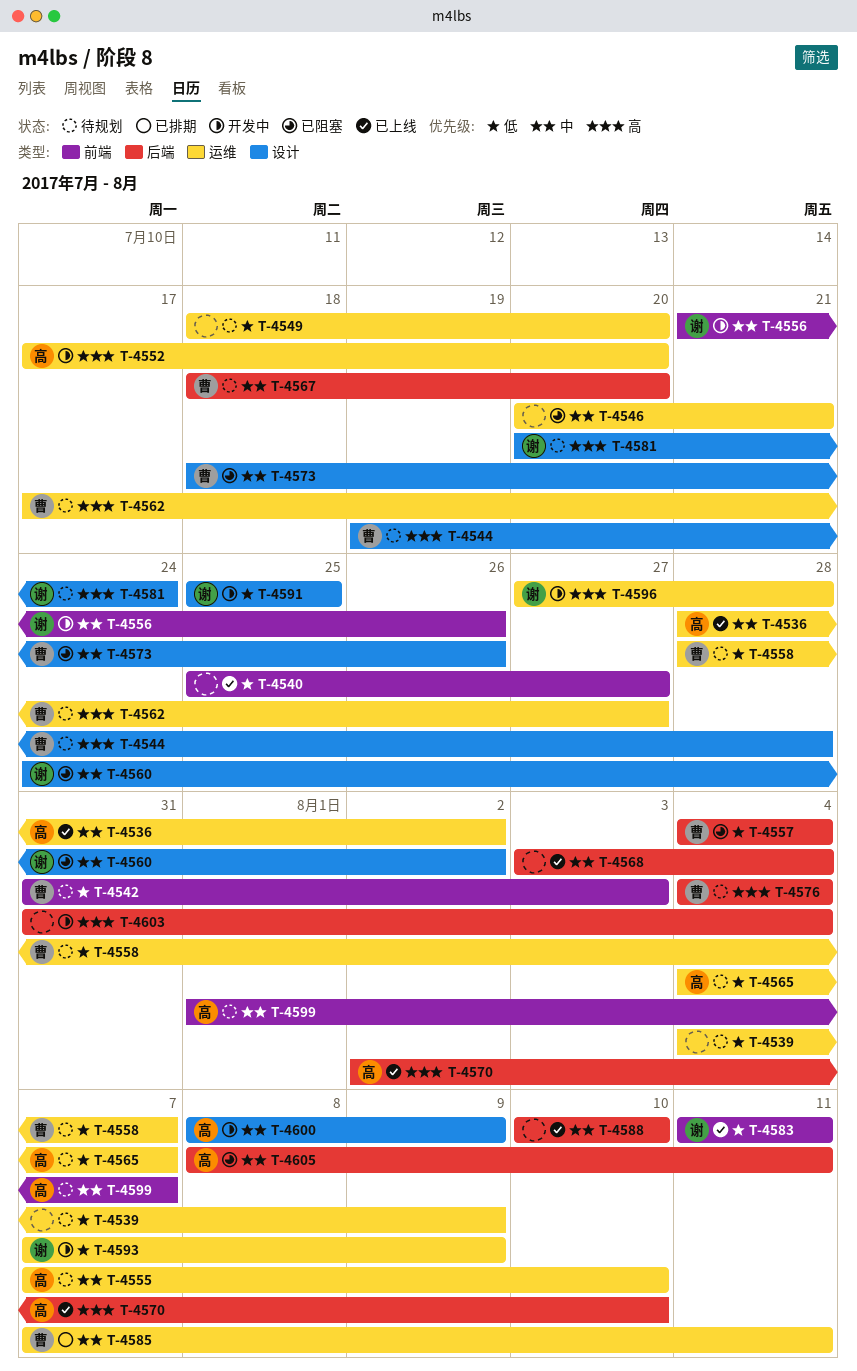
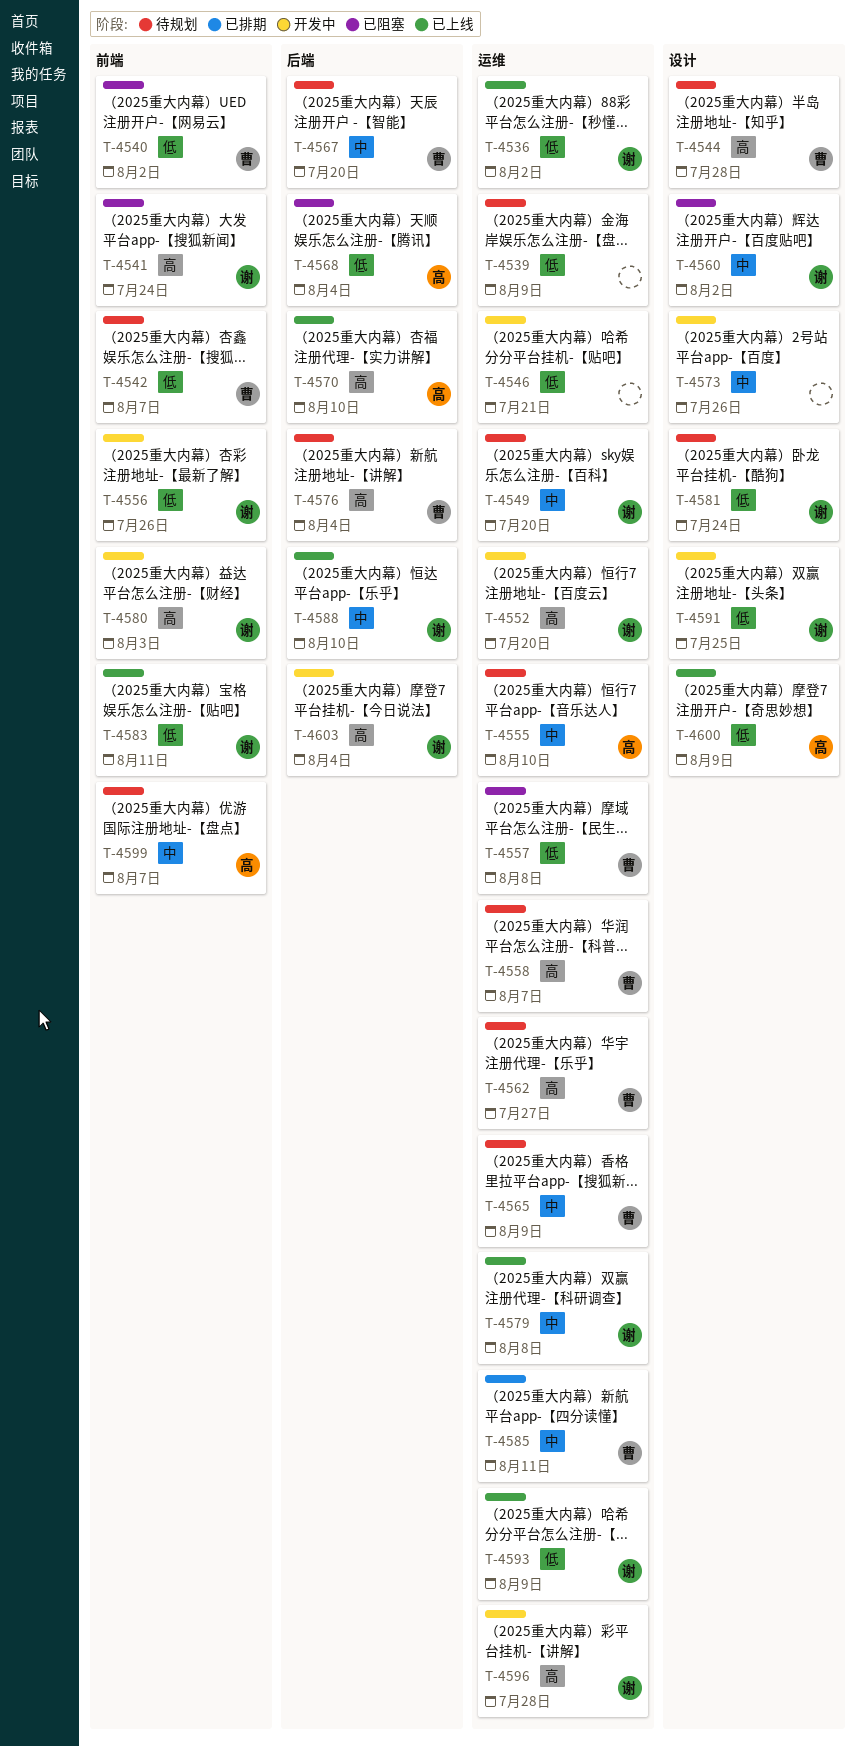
T-4536, owner: 高 -> 谢
T-4536, priority: 中 -> 低
T-4540, status: 已上线 -> 已阻塞
T-4540, owner: none -> 曹
T-4540, due: Jul 27 -> Aug 2
T-4541: none -> present
T-4542, due: Aug 3 -> Aug 7
T-4546, status: 已阻塞 -> 开发中
T-4546, priority: 中 -> 低
T-4549, owner: none -> 谢
T-4549, priority: 低 -> 中
T-4552, owner: 高 -> 谢
T-4556, priority: 中 -> 低
T-4557, label: 后端 -> 运维
T-4557, due: Aug 4 -> Aug 8
T-4558, priority: 低 -> 高
T-4565, owner: 高 -> 曹
T-4565, priority: 低 -> 中
T-4565, due: Aug 7 -> Aug 9
T-4568, status: 已上线 -> 已阻塞
T-4568, owner: none -> 高
T-4568, priority: 中 -> 低
T-4573, status: 已阻塞 -> 开发中
T-4573, owner: 曹 -> none
T-4579: none -> present
T-4580: none -> present
T-4581, priority: 高 -> 低
T-4588, owner: none -> 谢
T-4593, status: 开发中 -> 已上线
T-4600, status: 开发中 -> 已上线
T-4600, priority: 中 -> 低
T-4603, owner: none -> 谢
T-4605: present -> none

